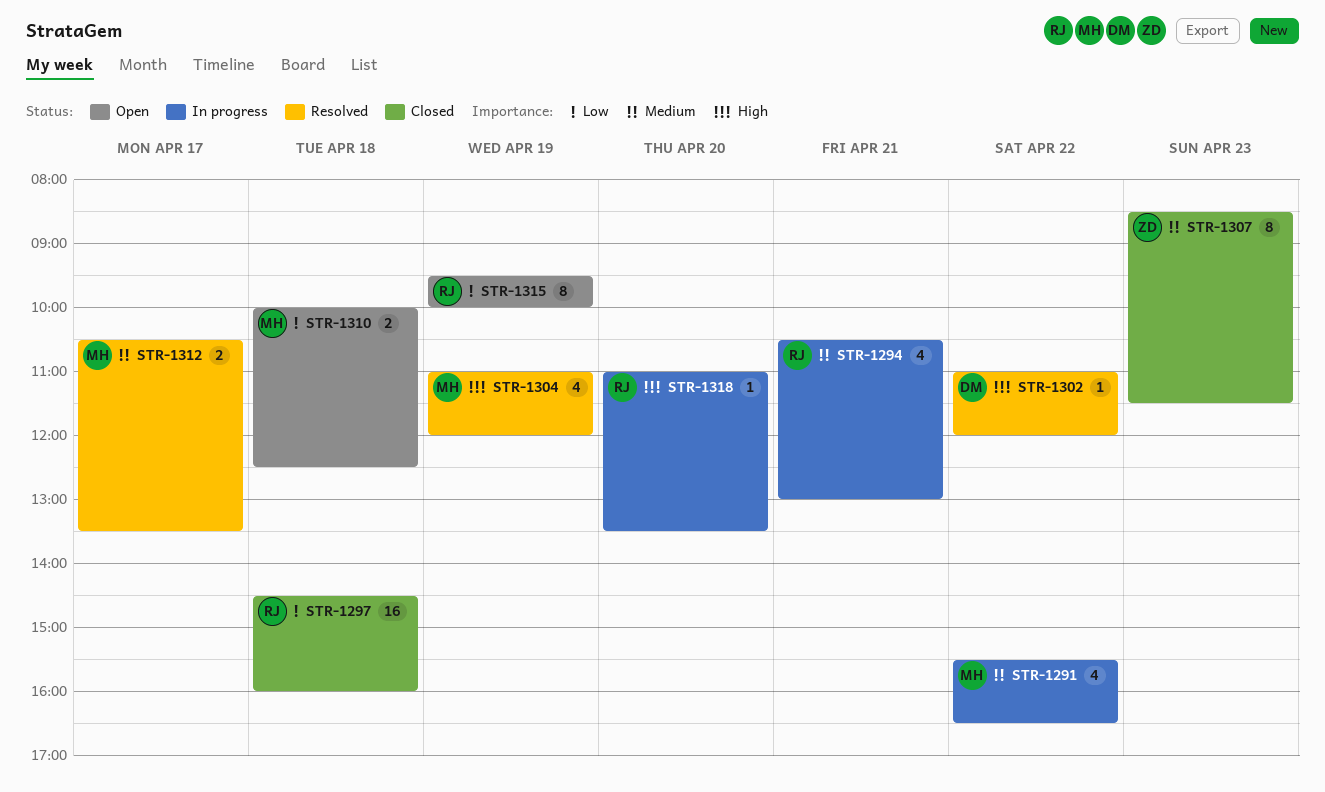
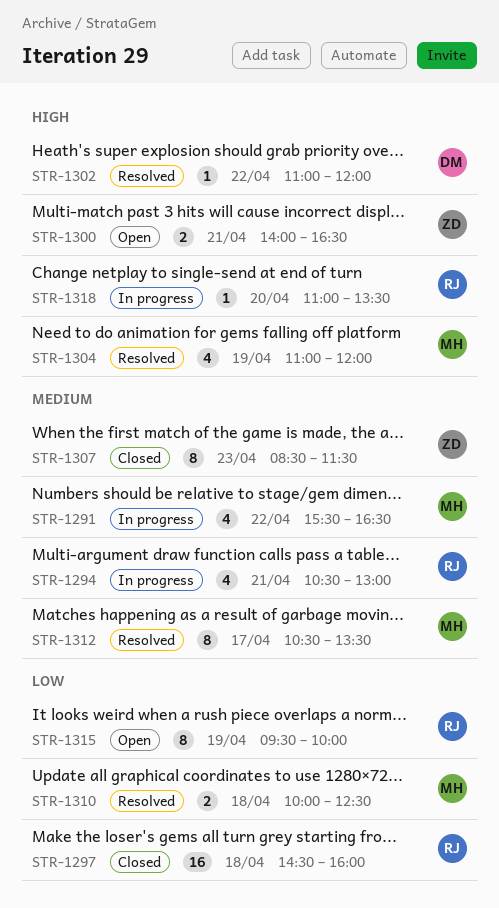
STR-1300: none -> present
STR-1310, status: Open -> Resolved
STR-1312, estimate: 2 -> 8

